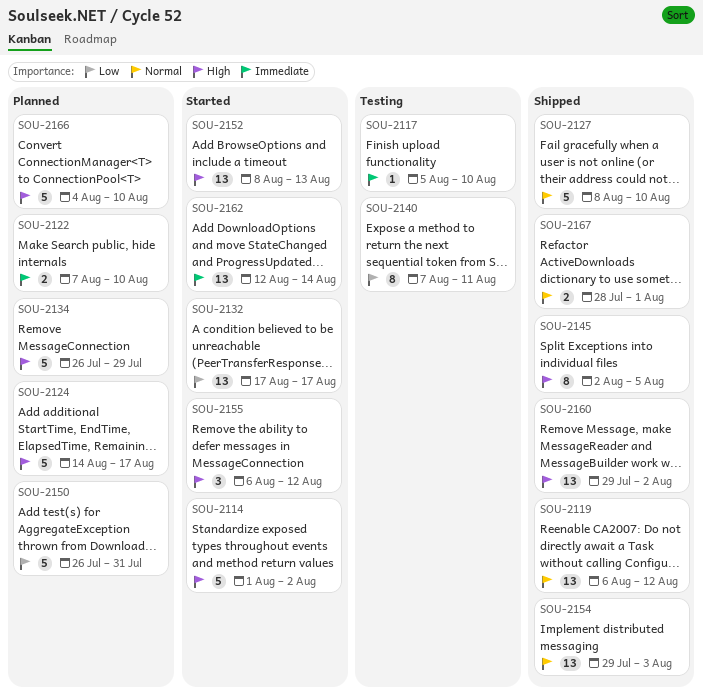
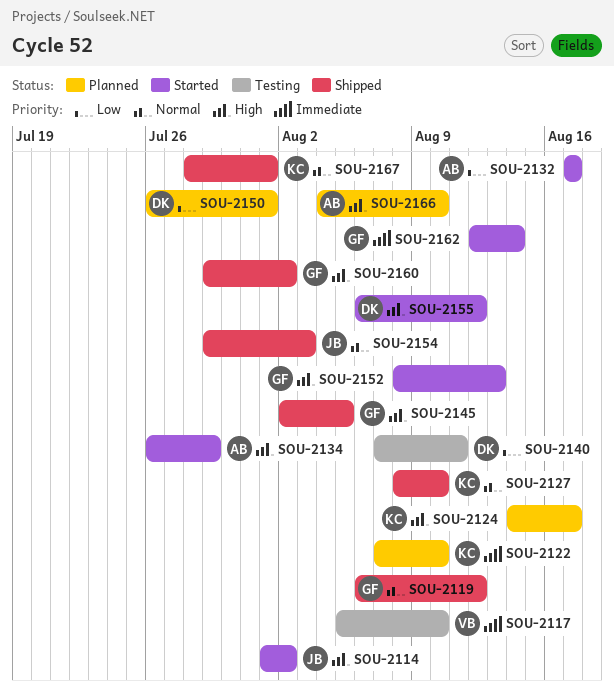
SOU-2134, status: Planned -> Started
SOU-2150, due: Jul 31 -> Aug 1

